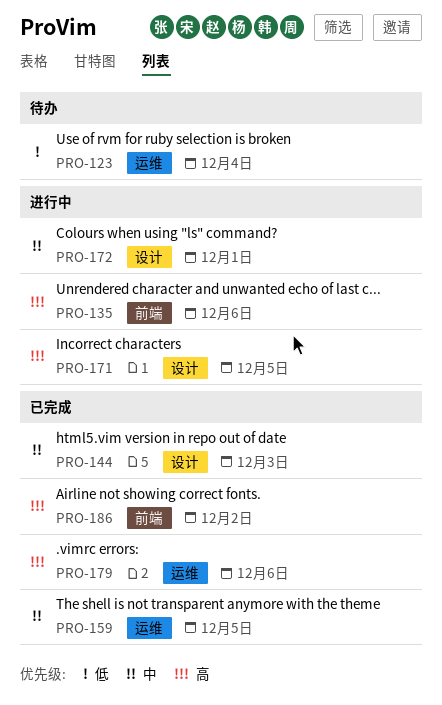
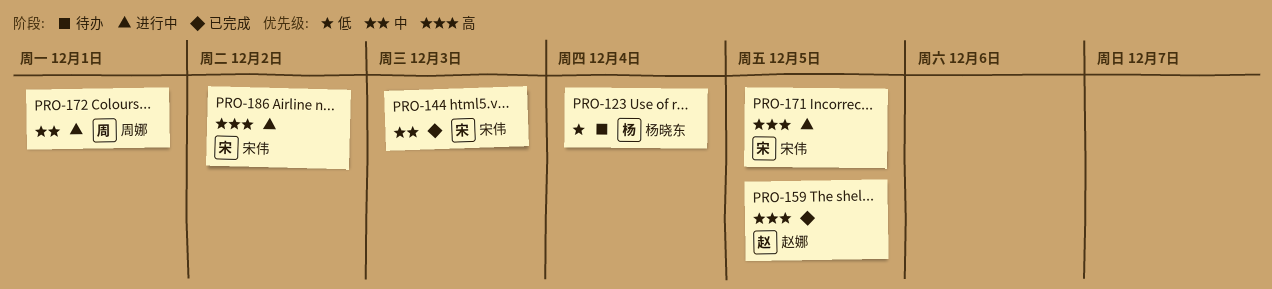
PRO-135: present -> none
PRO-159, priority: 中 -> 高
PRO-179: present -> none
PRO-186, status: 已完成 -> 进行中

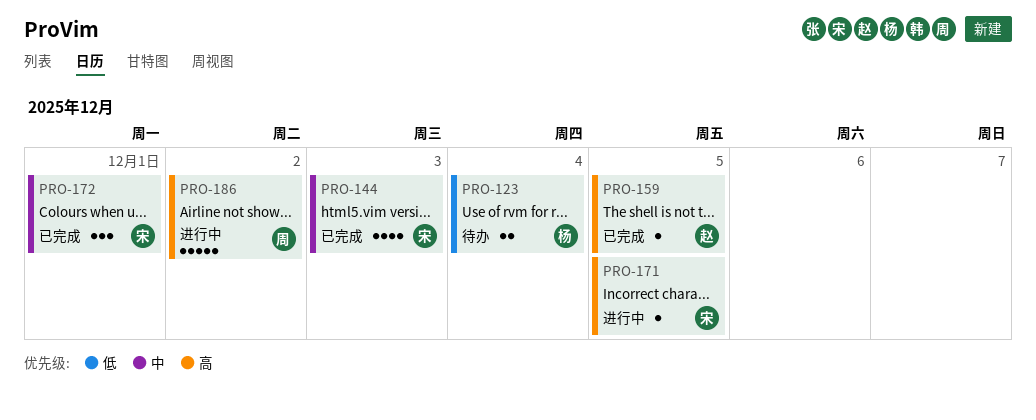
PRO-172, status: 进行中 -> 已完成
PRO-172, owner: 周娜 -> 宋伟
PRO-186, owner: 宋伟 -> 周娜

